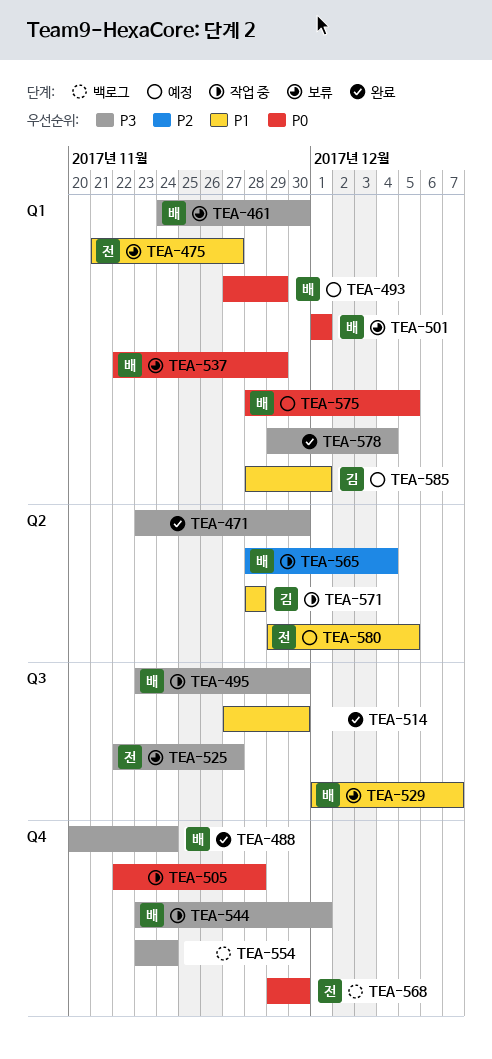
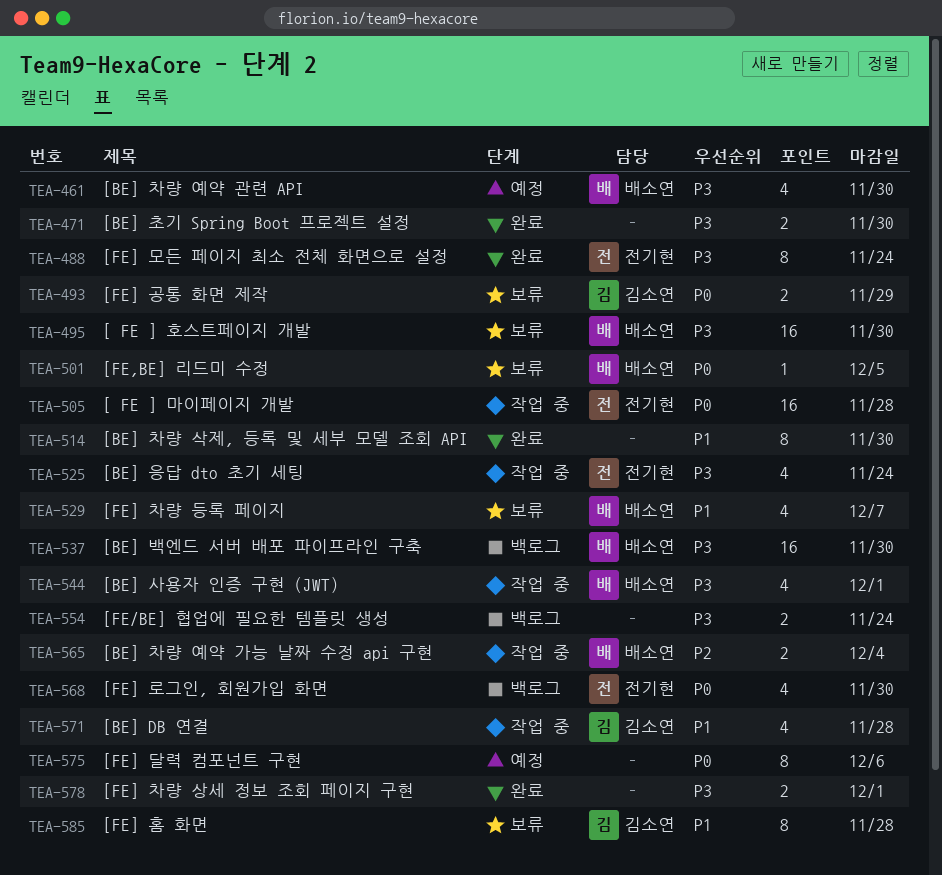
TEA-461, status: 보류 -> 예정
TEA-475: present -> none
TEA-488, owner: 배소연 -> 전기현
TEA-493, status: 예정 -> 보류
TEA-493, owner: 배소연 -> 김소연
TEA-495, status: 작업 중 -> 보류
TEA-501, due: Dec 1 -> Dec 5
TEA-505, owner: none -> 전기현
TEA-525, status: 보류 -> 작업 중
TEA-525, due: Nov 27 -> Nov 24
TEA-537, status: 보류 -> 백로그
TEA-537, priority: P0 -> P3
TEA-537, due: Nov 29 -> Nov 30
TEA-575, owner: 배소연 -> none
TEA-575, due: Dec 5 -> Dec 6
TEA-578, due: Dec 4 -> Dec 1
TEA-580: present -> none
TEA-585, status: 예정 -> 보류
TEA-585, due: Dec 1 -> Nov 28

